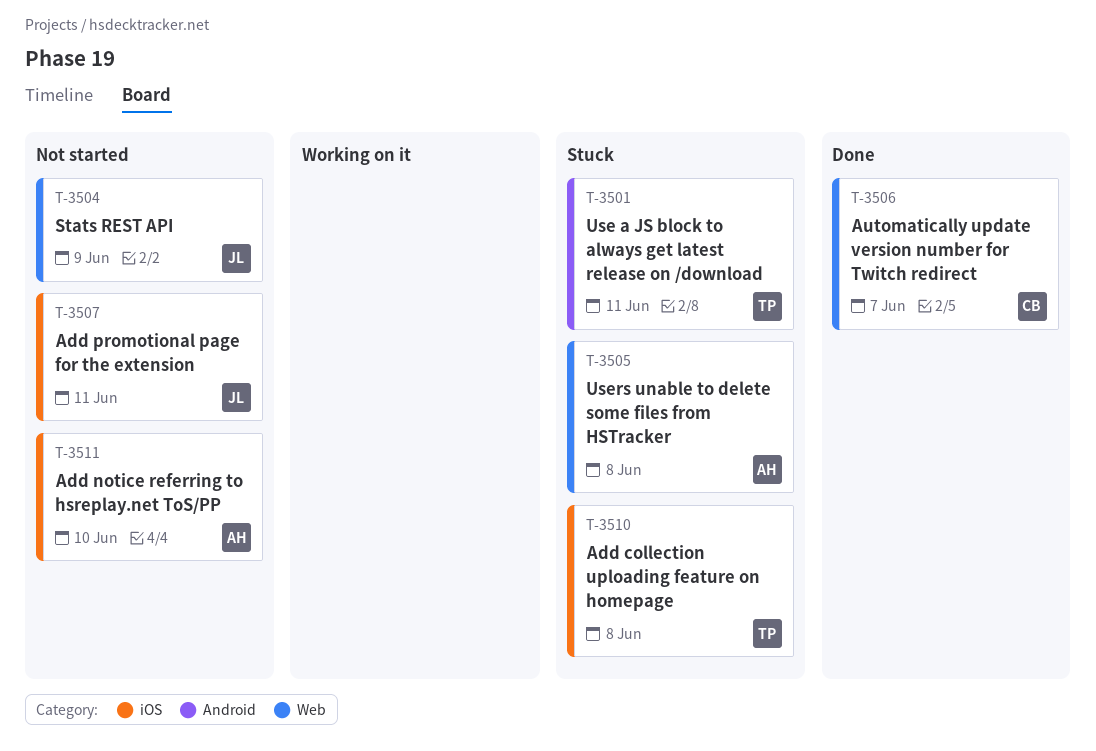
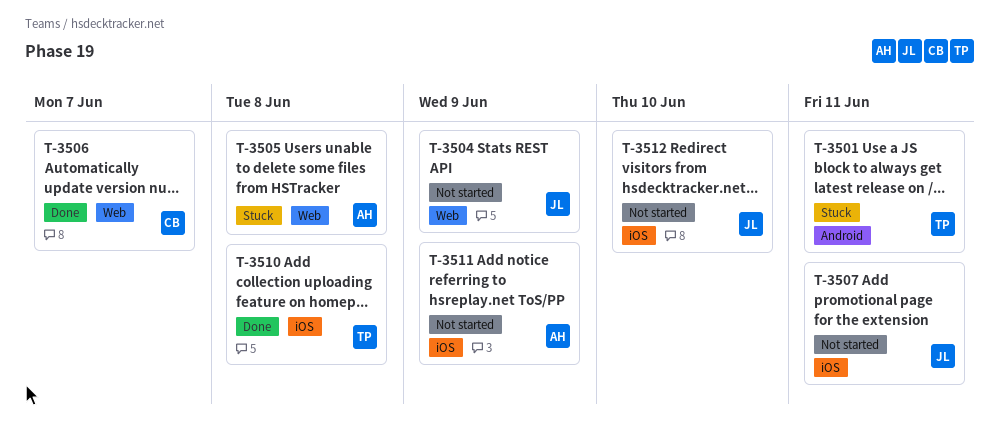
T-3510, status: Stuck -> Done
T-3511, due: Jun 10 -> Jun 9
T-3512: none -> present

